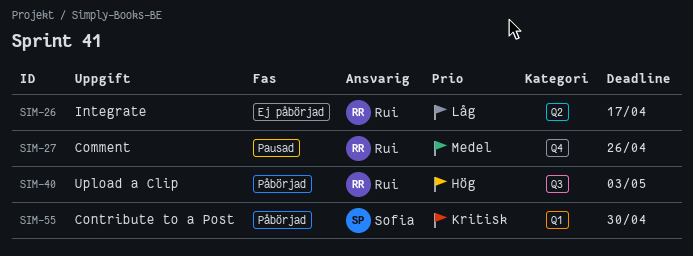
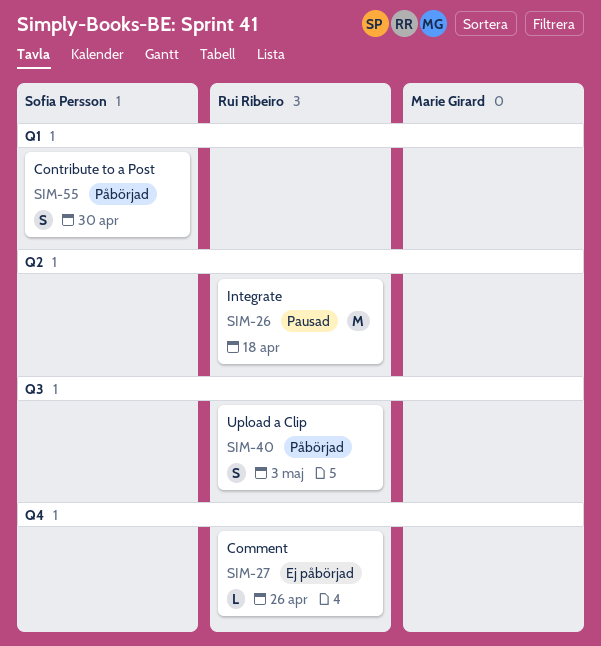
SIM-26, status: Ej påbörjad -> Pausad
SIM-26, due: Apr 17 -> Apr 18
SIM-27, status: Pausad -> Ej påbörjad

